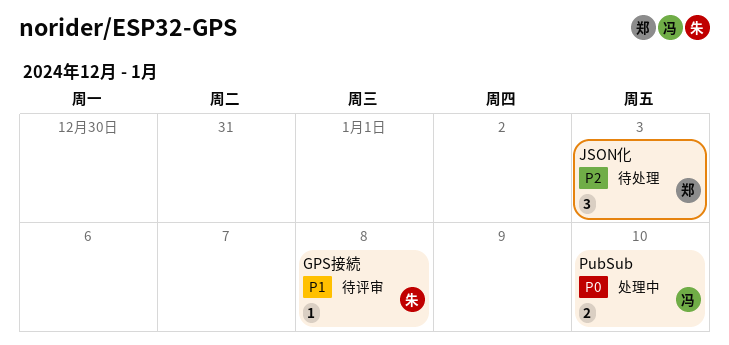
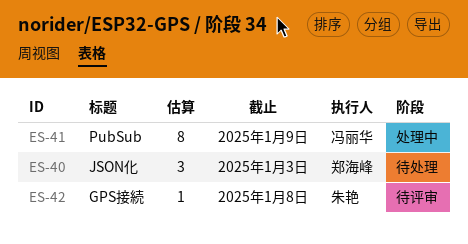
PubSub, estimate: 2 -> 8
PubSub, due: Jan 10 -> Jan 9

